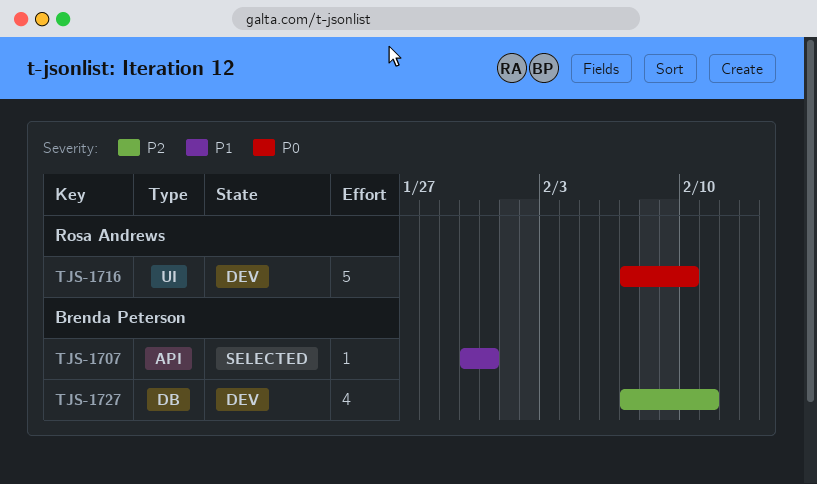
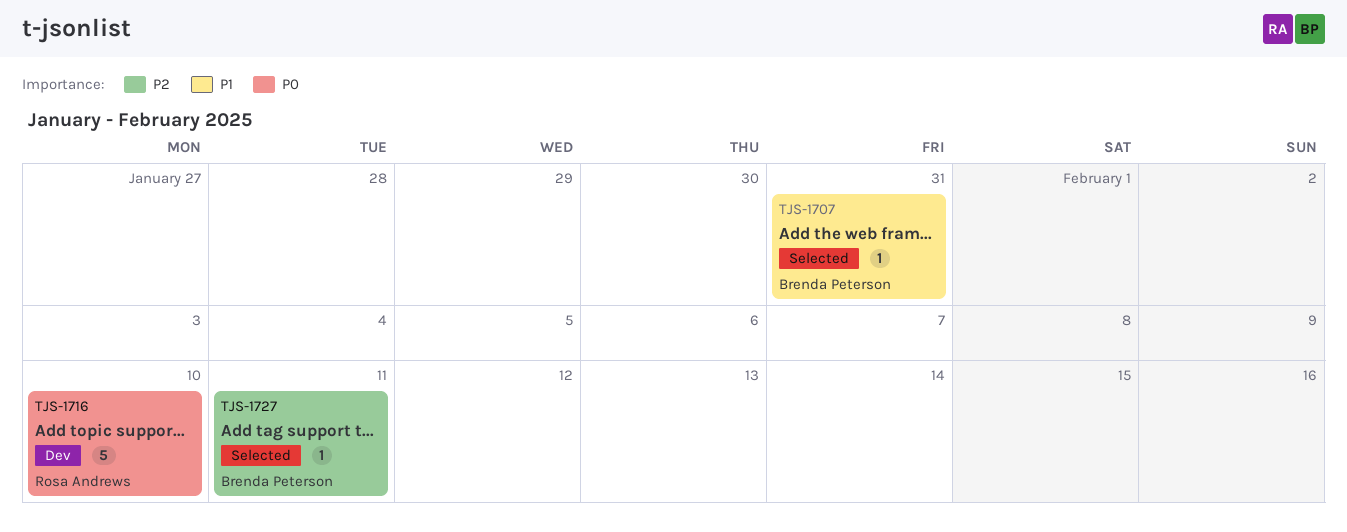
TJS-1727, status: Dev -> Selected
TJS-1727, estimate: 4 -> 1

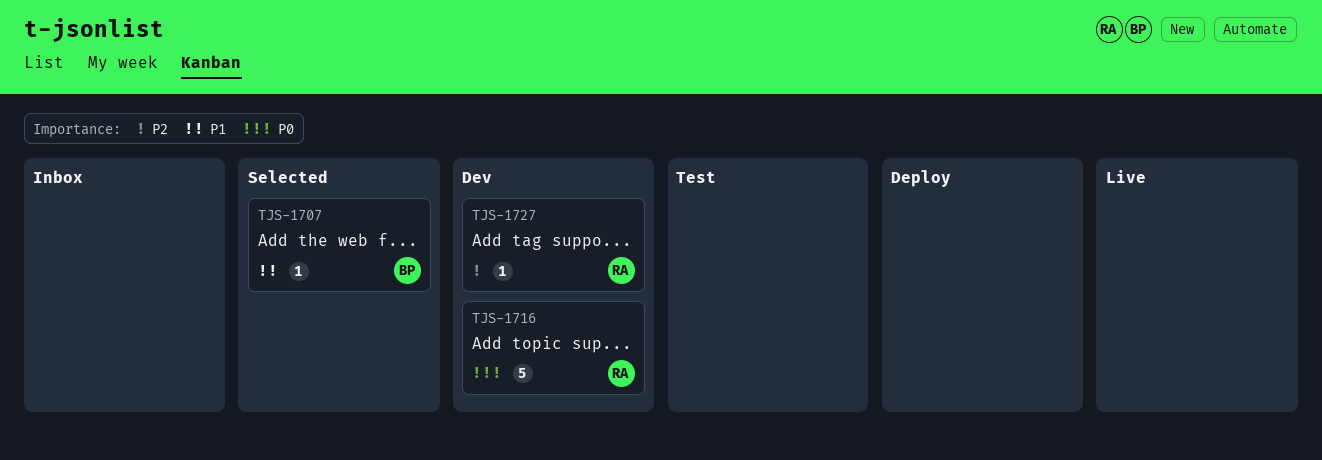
TJS-1727, status: Selected -> Dev
TJS-1727, owner: Brenda Peterson -> Rosa Andrews

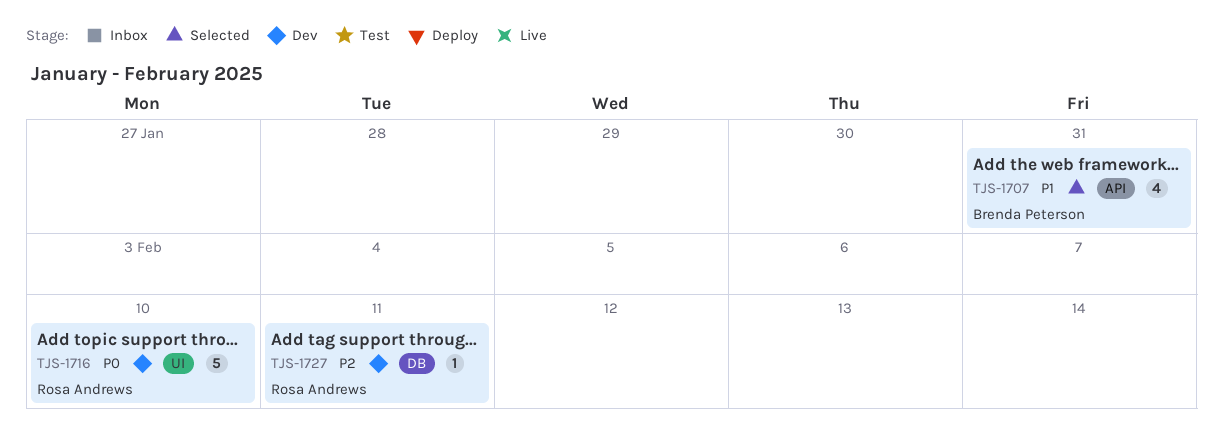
TJS-1707, estimate: 1 -> 4

